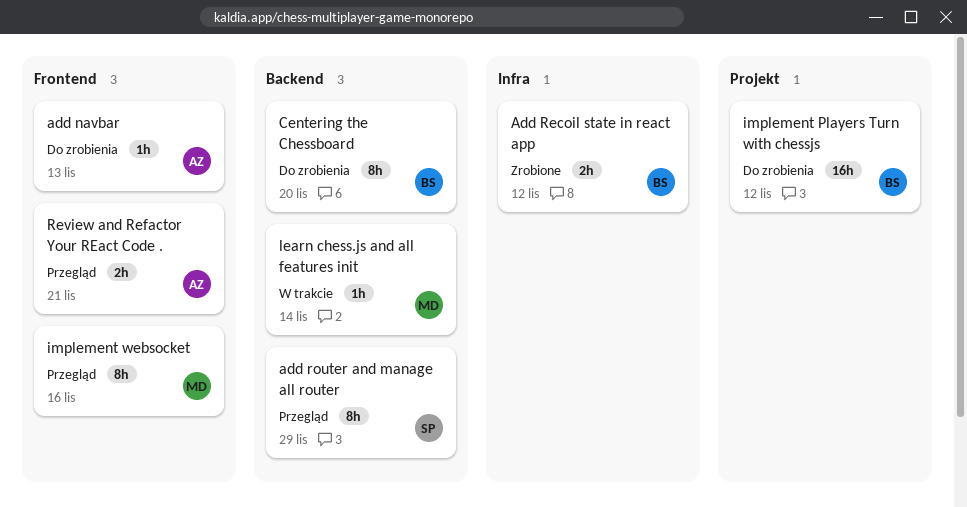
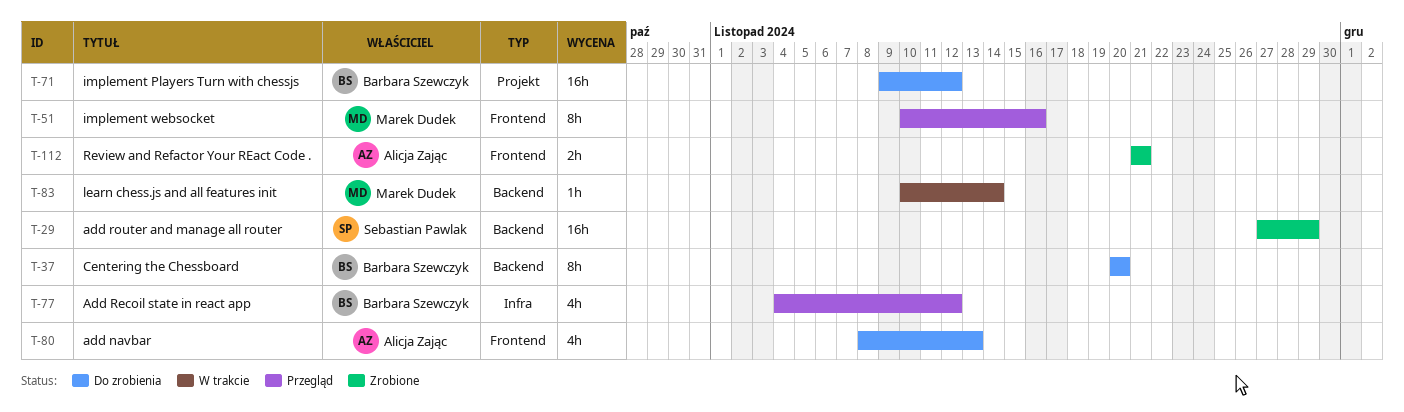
add navbar, estimate: 1h -> 4h
Add Recoil state in react app, status: Zrobione -> Przegląd
Add Recoil state in react app, estimate: 2h -> 4h
add router and manage all router, status: Przegląd -> Zrobione
add router and manage all router, estimate: 8h -> 16h
Review and Refactor Your REact Code ., status: Przegląd -> Zrobione

